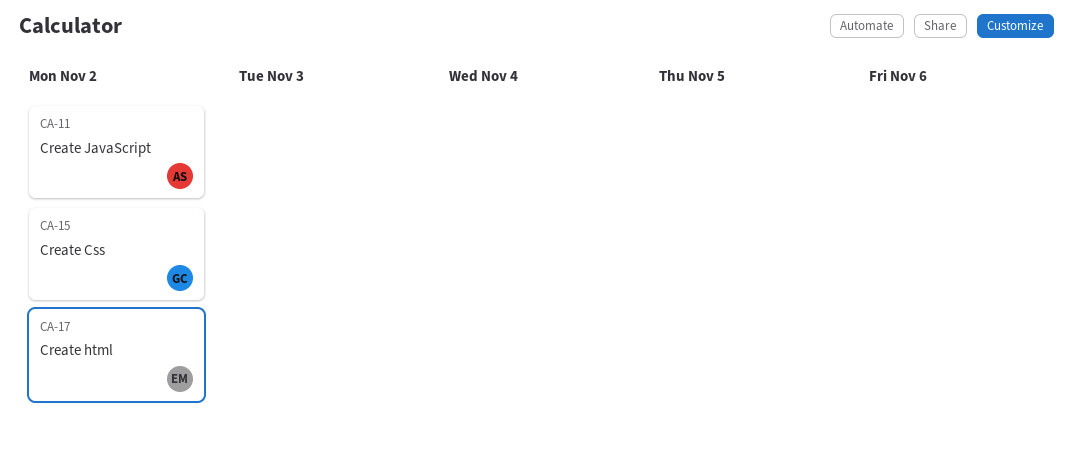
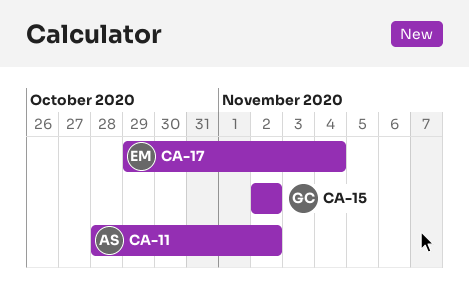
CA-17, due: Nov 2 -> Nov 4

